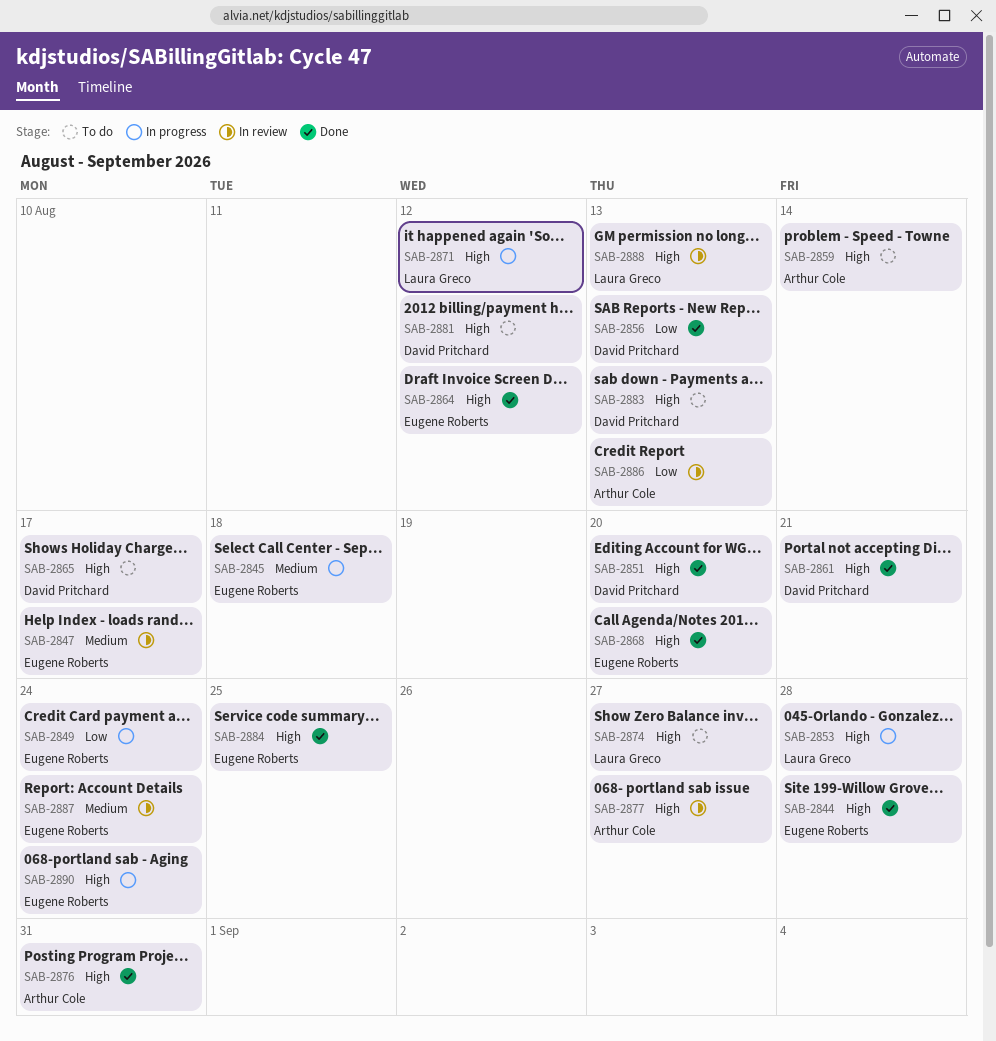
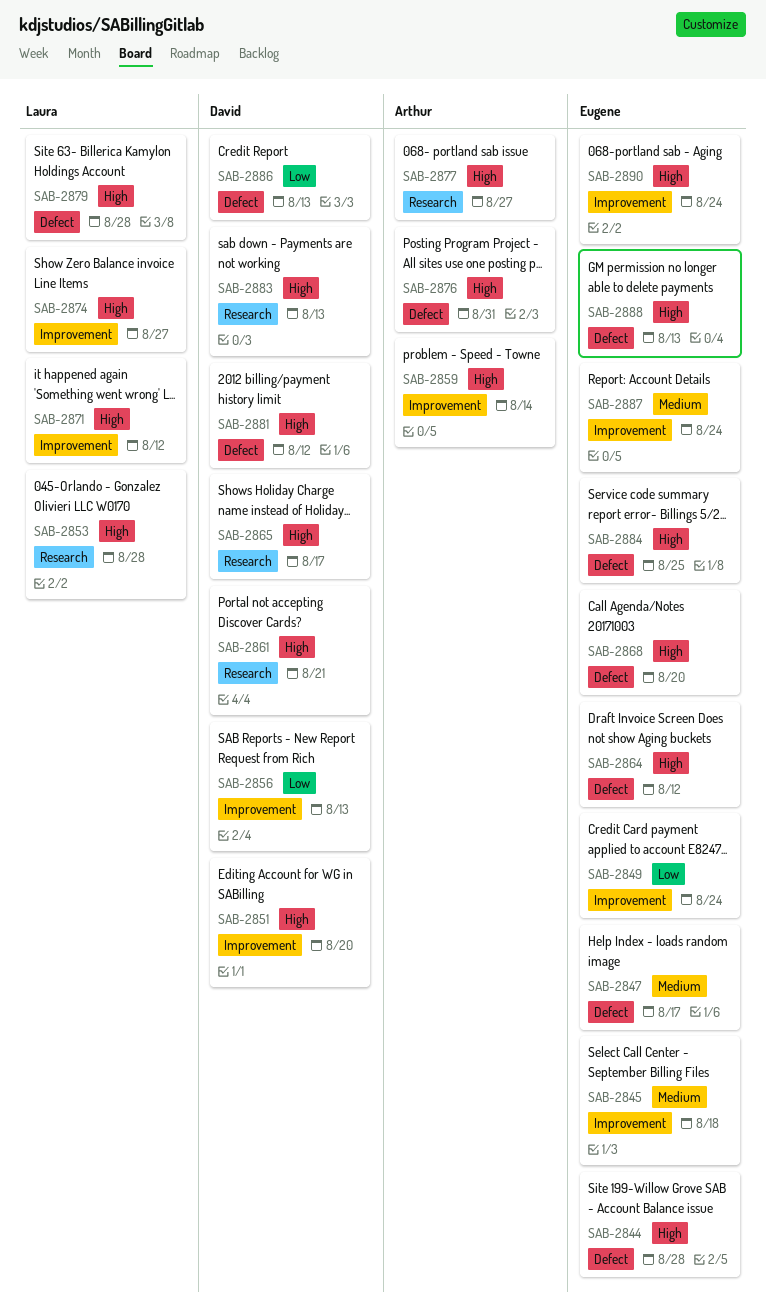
SAB-2879: none -> present
SAB-2886, owner: Arthur Cole -> David Pritchard
SAB-2888, owner: Laura Greco -> Eugene Roberts

